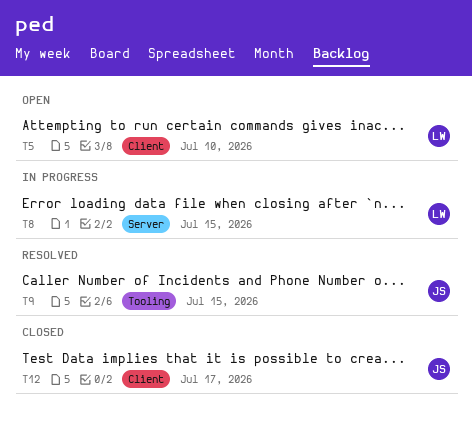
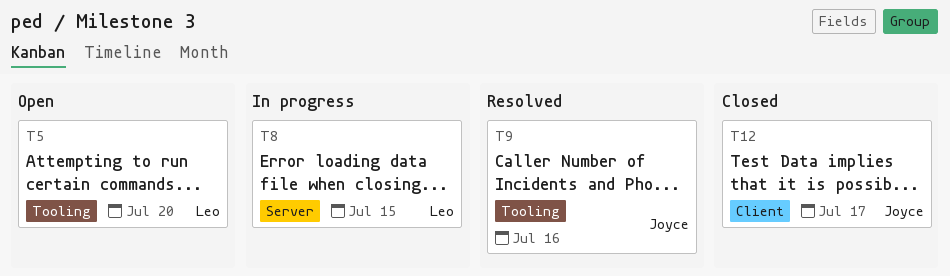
T5, label: Client -> Tooling
T5, due: Jul 10 -> Jul 20
T9, due: Jul 15 -> Jul 16

